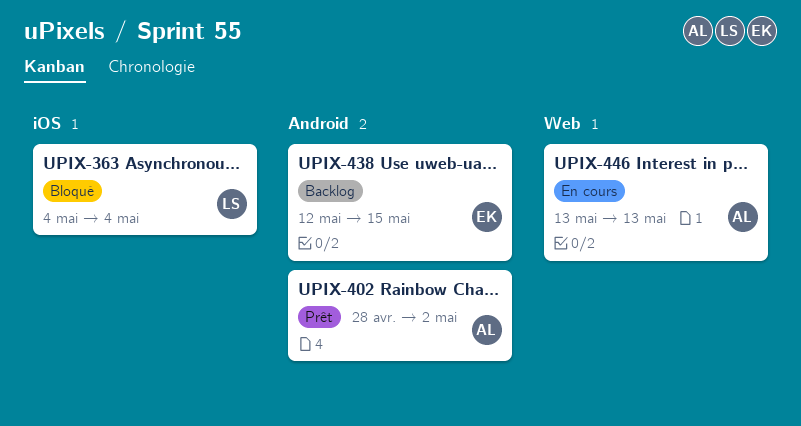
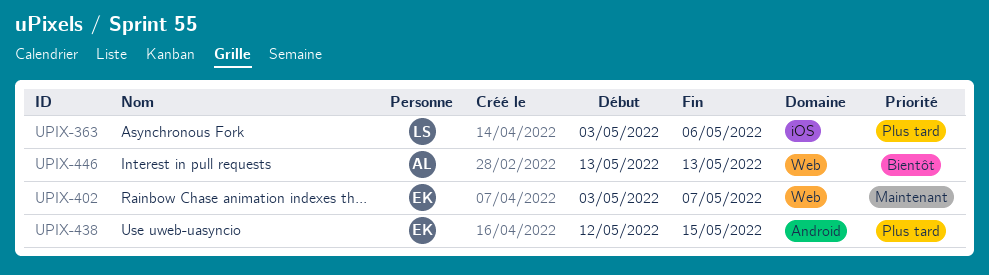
UPIX-363, start: May 4 -> May 3
UPIX-363, due: May 4 -> May 6
UPIX-402, owner: AL -> EK
UPIX-402, label: Android -> Web
UPIX-402, start: Apr 28 -> May 3
UPIX-402, due: May 2 -> May 7

